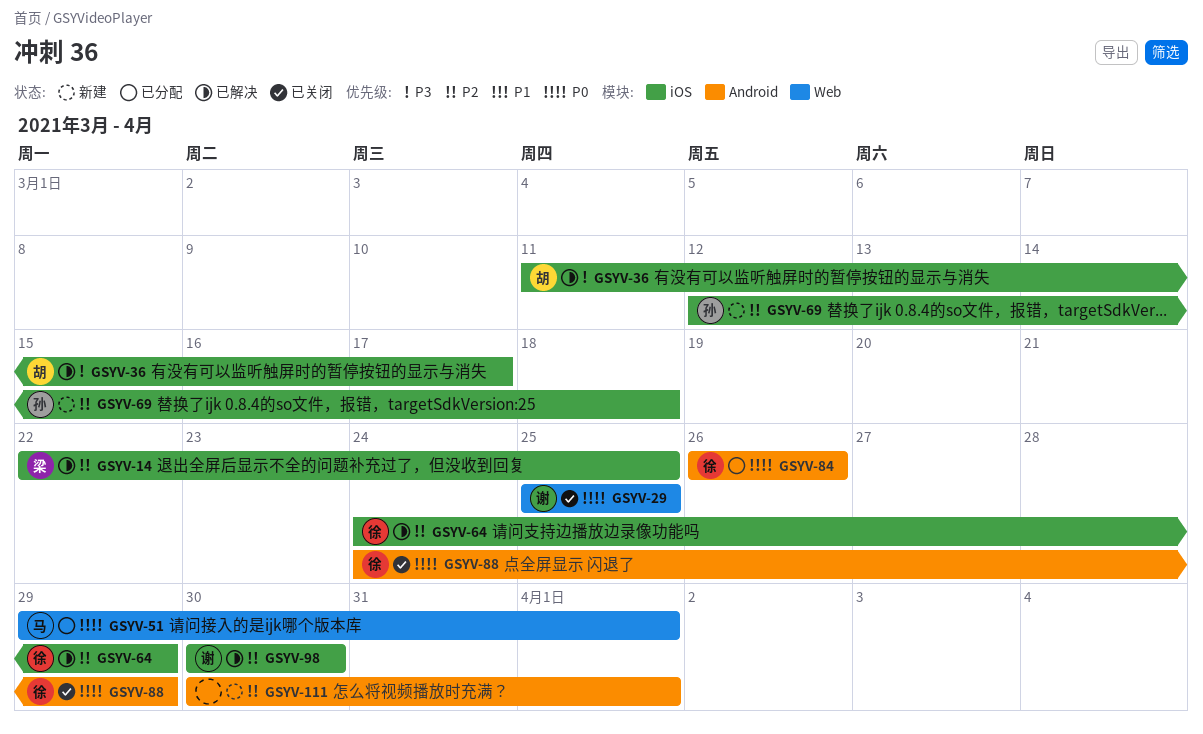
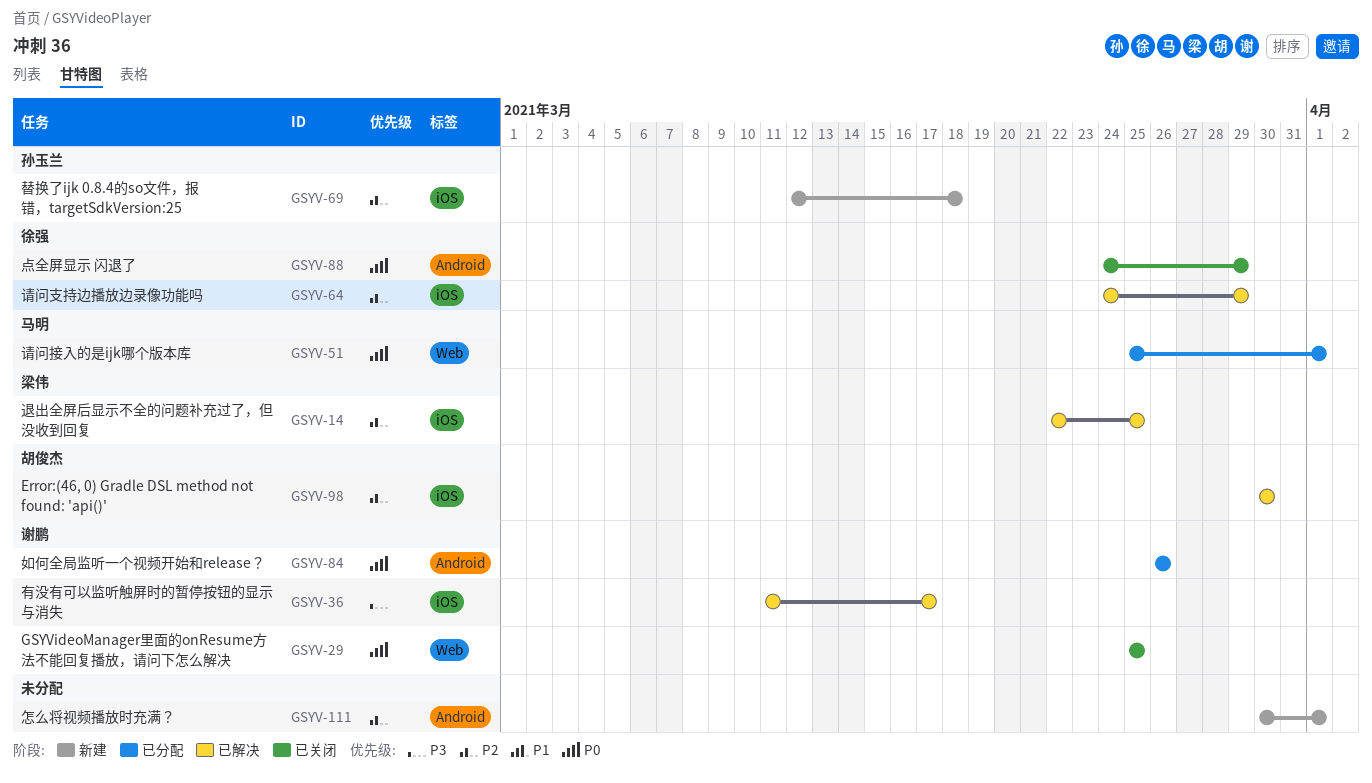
GSYV-36, owner: 胡俊杰 -> 谢鹏
GSYV-51, start: Mar 29 -> Mar 25
GSYV-84, owner: 徐强 -> 谢鹏
GSYV-98, owner: 谢鹏 -> 胡俊杰

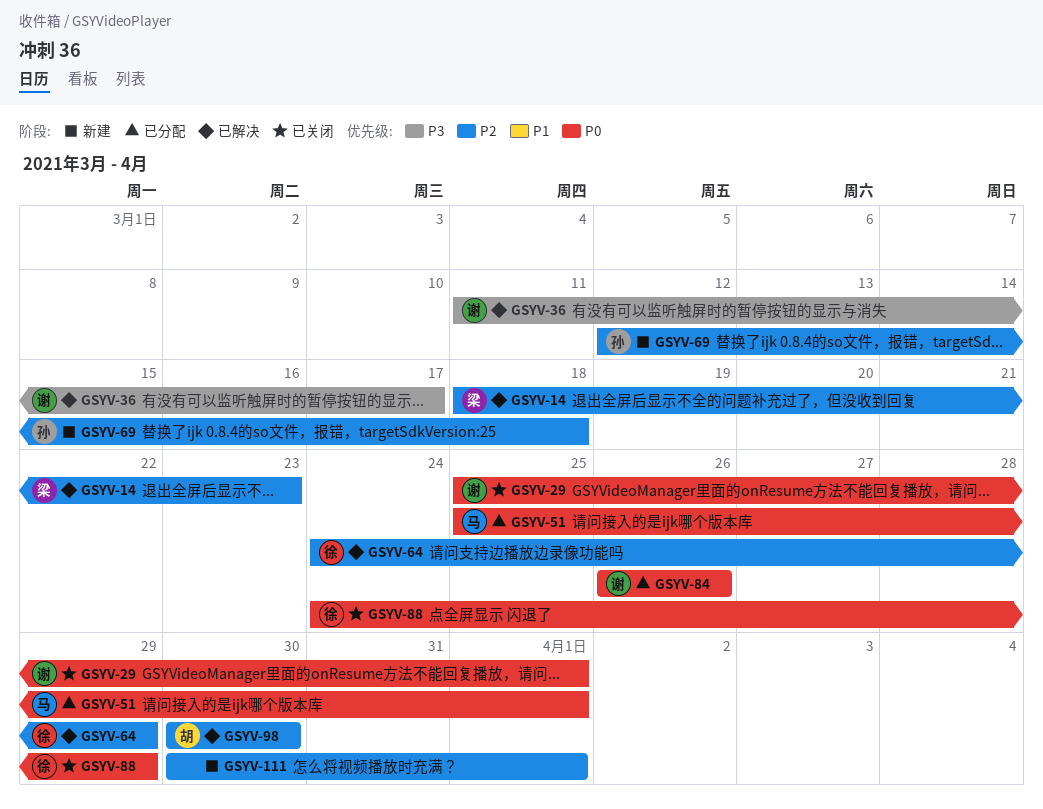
GSYV-14, start: Mar 22 -> Mar 18
GSYV-14, due: Mar 25 -> Mar 23
GSYV-29, due: Mar 25 -> Apr 1

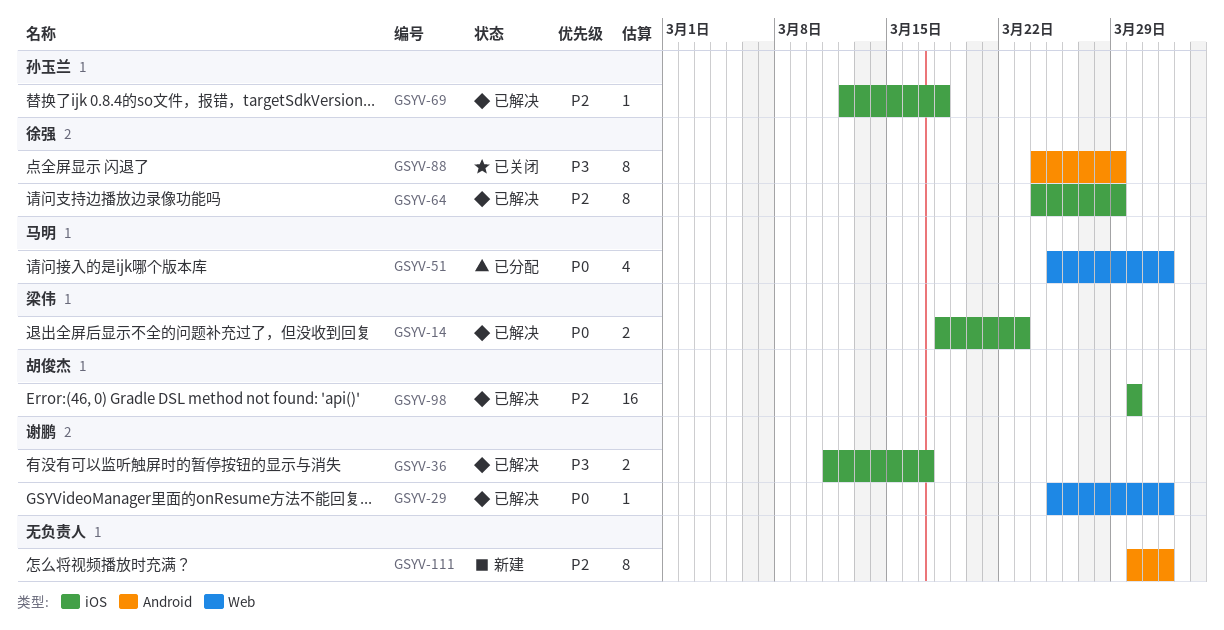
GSYV-14, priority: P2 -> P0
GSYV-29, status: 已关闭 -> 已解决
GSYV-69, status: 新建 -> 已解决
GSYV-84: present -> none
GSYV-88, priority: P0 -> P3

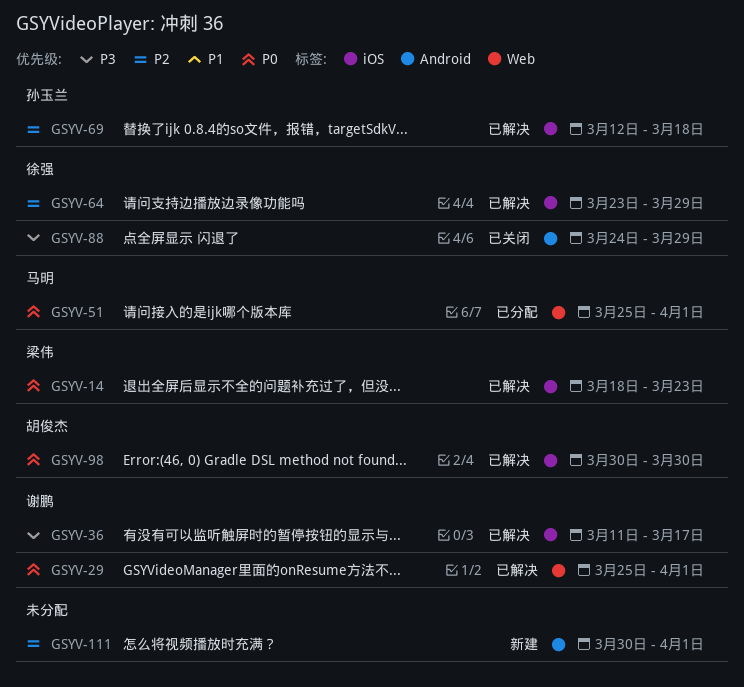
GSYV-64, start: Mar 24 -> Mar 23
GSYV-98, priority: P2 -> P0

